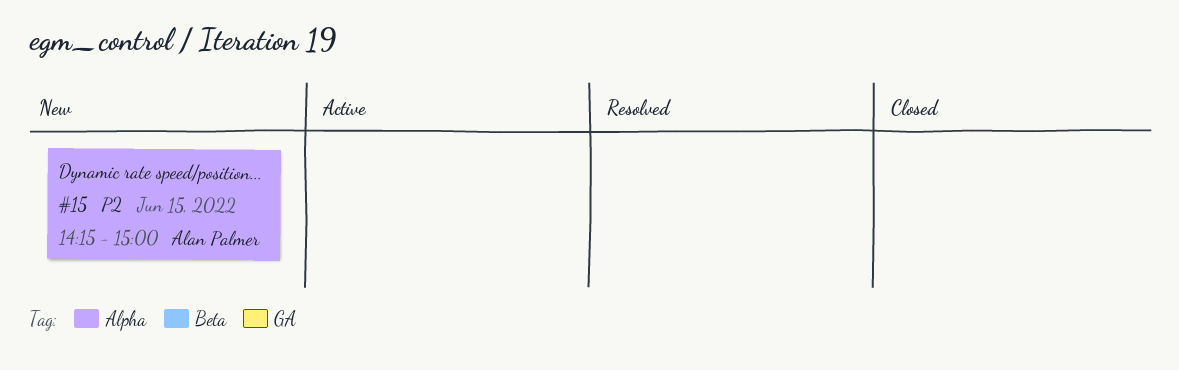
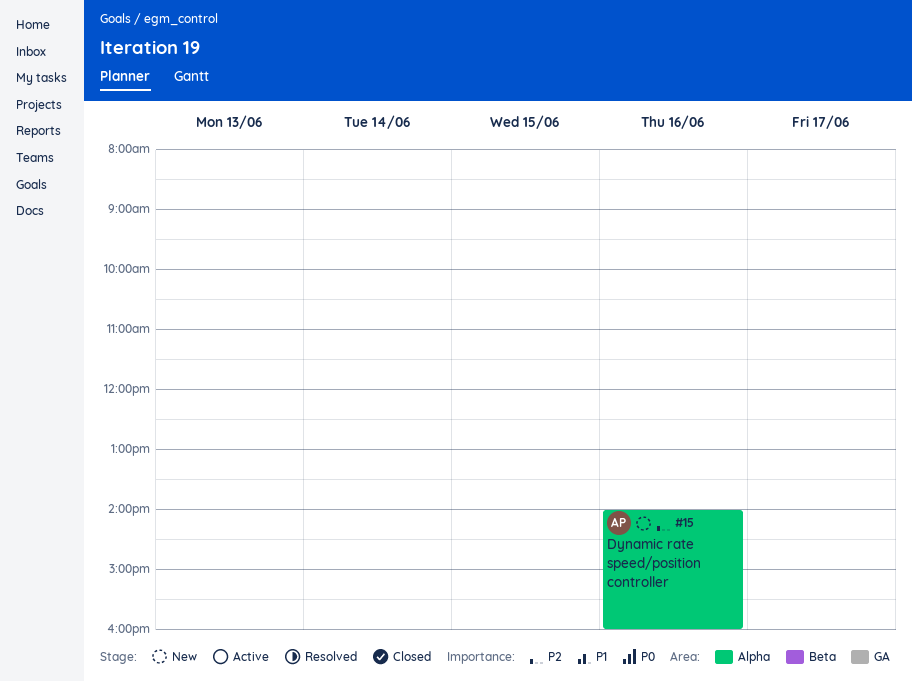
#15, day: Jun 15 -> Jun 16
#15, begins: 14:15 -> 14:00
#15, ends: 15:00 -> 16:00

